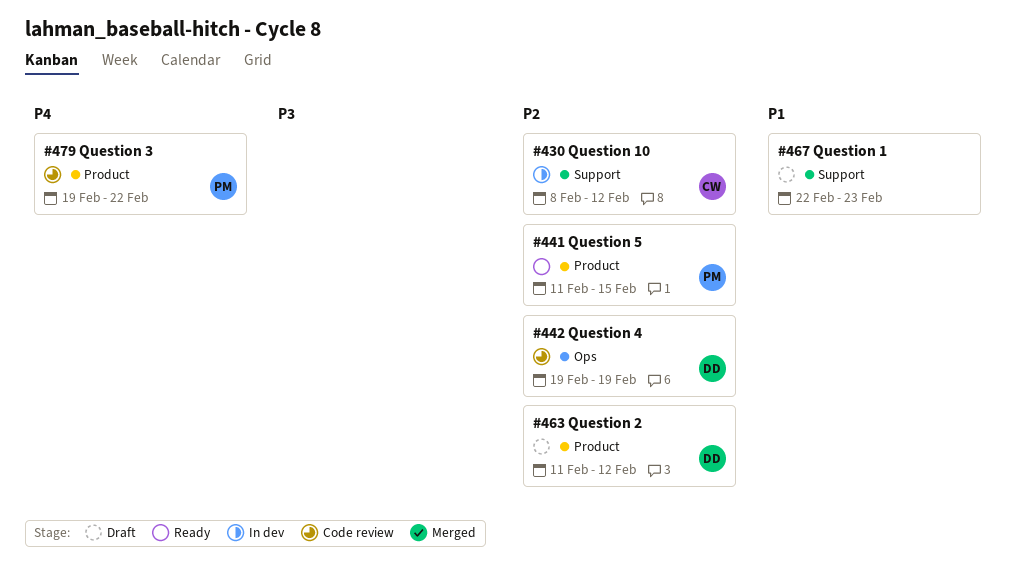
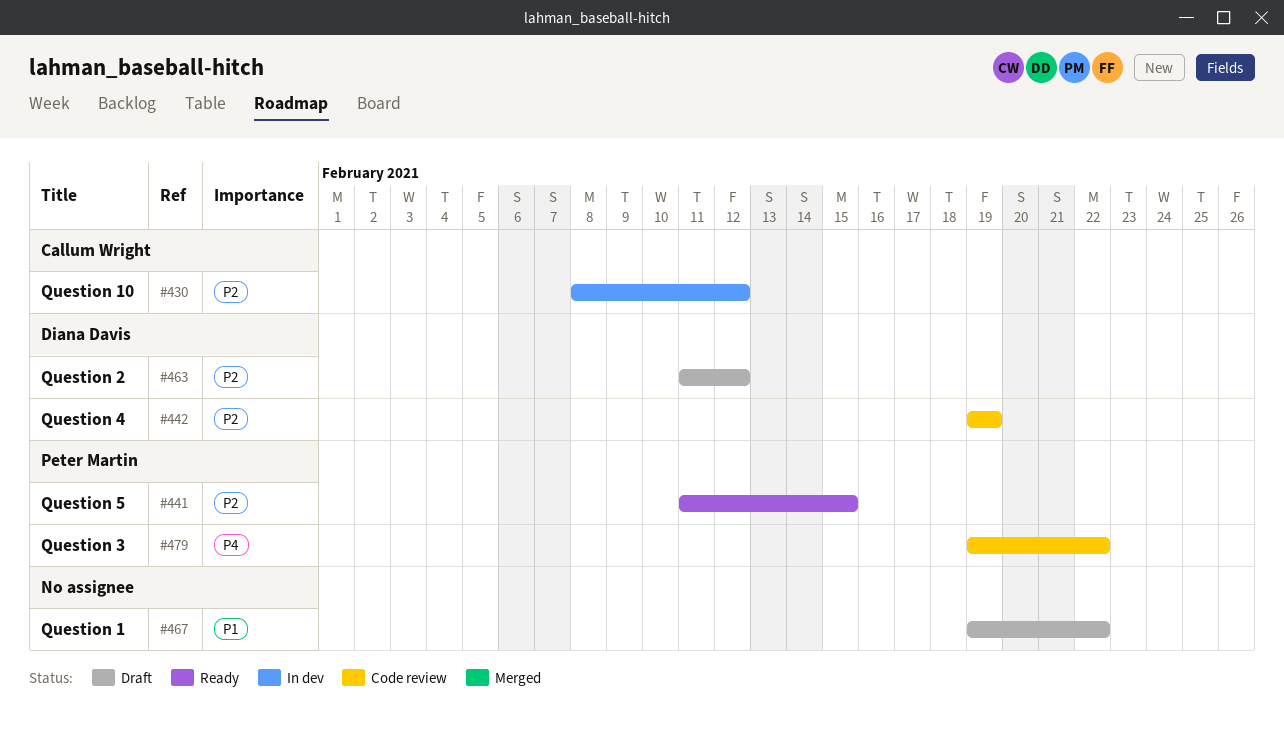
#467, start: Feb 22 -> Feb 19
#467, due: Feb 23 -> Feb 22

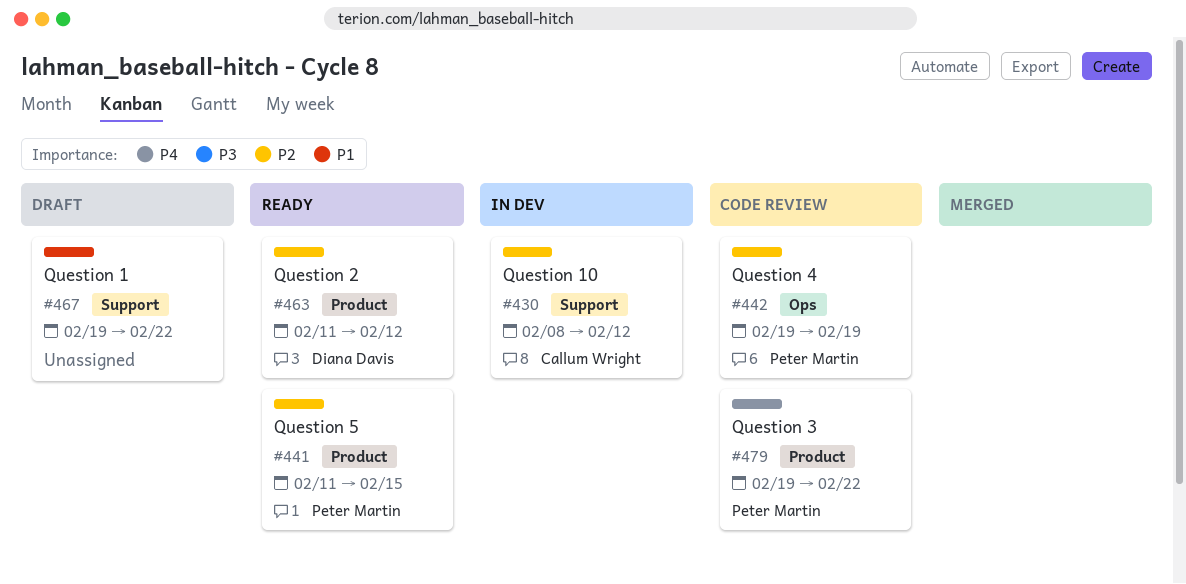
#442, owner: Diana Davis -> Peter Martin
#463, status: Draft -> Ready

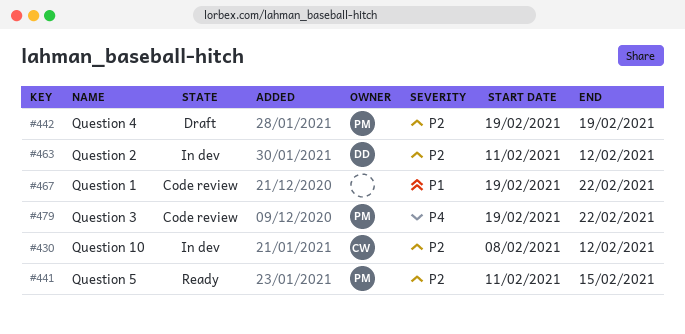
#442, status: Code review -> Draft
#463, status: Ready -> In dev
#467, status: Draft -> Code review

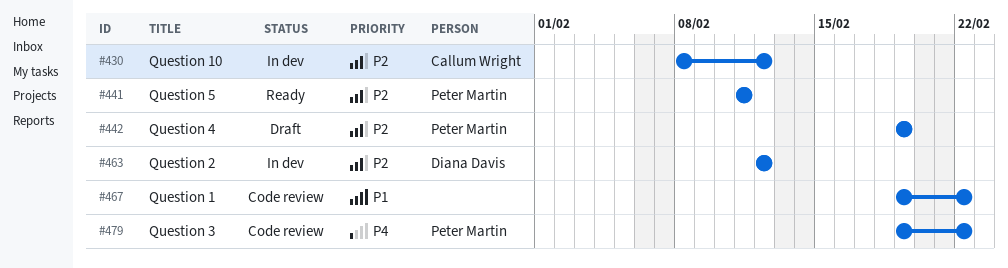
#441, due: Feb 15 -> Feb 11
#463, start: Feb 11 -> Feb 12

